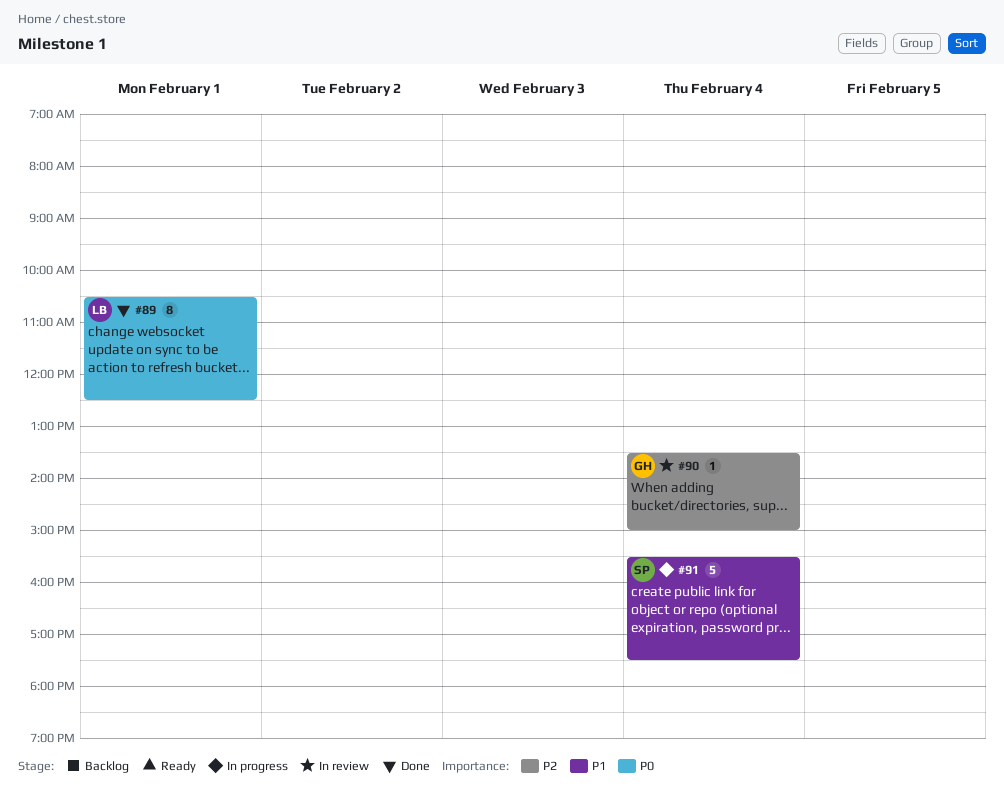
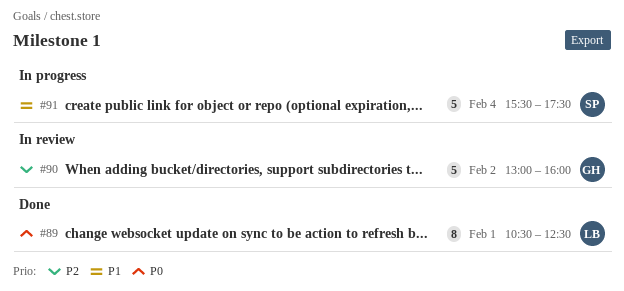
#90, estimate: 1 -> 5
#90, day: Feb 4 -> Feb 2
#90, begins: 13:30 -> 13:00
#90, ends: 15:00 -> 16:00

